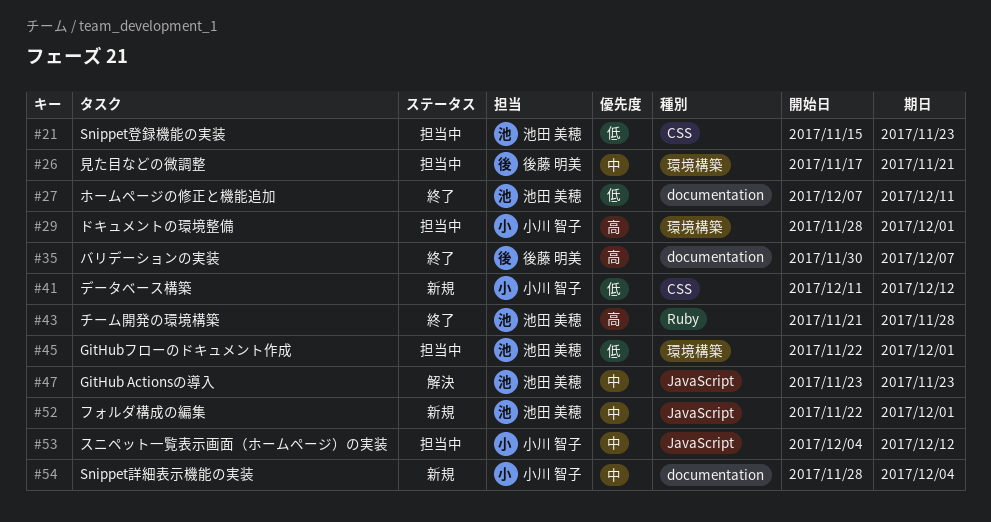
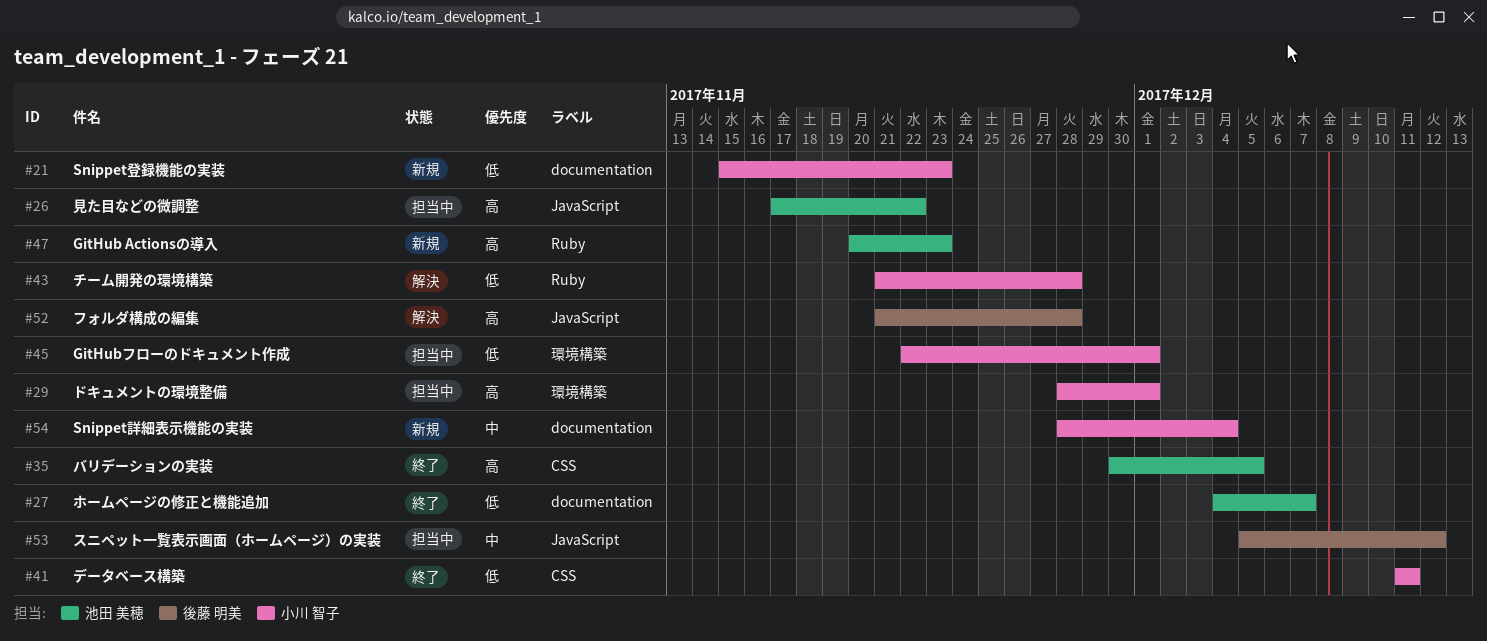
#21, status: 担当中 -> 新規
#21, owner: 池田 美穂 -> 小川 智子
#21, label: CSS -> documentation
#26, owner: 後藤 明美 -> 池田 美穂
#26, priority: 中 -> 高
#26, label: 環境構築 -> JavaScript
#26, due: Nov 21 -> Nov 22
#27, start: Dec 7 -> Dec 4
#27, due: Dec 11 -> Dec 7
#35, owner: 後藤 明美 -> 池田 美穂
#35, label: documentation -> CSS
#35, due: Dec 7 -> Dec 5
#41, status: 新規 -> 終了
#41, due: Dec 12 -> Dec 11
#43, status: 終了 -> 解決
#43, owner: 池田 美穂 -> 小川 智子
#43, priority: 高 -> 低
#45, owner: 池田 美穂 -> 小川 智子
#47, status: 解決 -> 新規
#47, priority: 中 -> 高
#47, label: JavaScript -> Ruby
#47, start: Nov 23 -> Nov 20
#52, status: 新規 -> 解決
#52, owner: 池田 美穂 -> 後藤 明美
#52, priority: 中 -> 高
#52, start: Nov 22 -> Nov 21
#52, due: Dec 1 -> Nov 28
#53, owner: 小川 智子 -> 後藤 明美
#53, start: Dec 4 -> Dec 5

